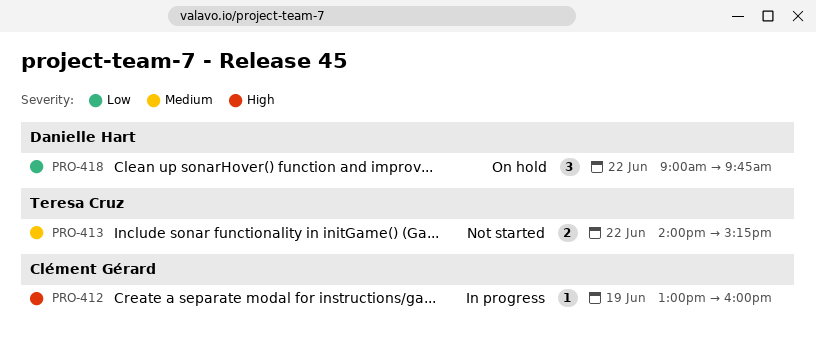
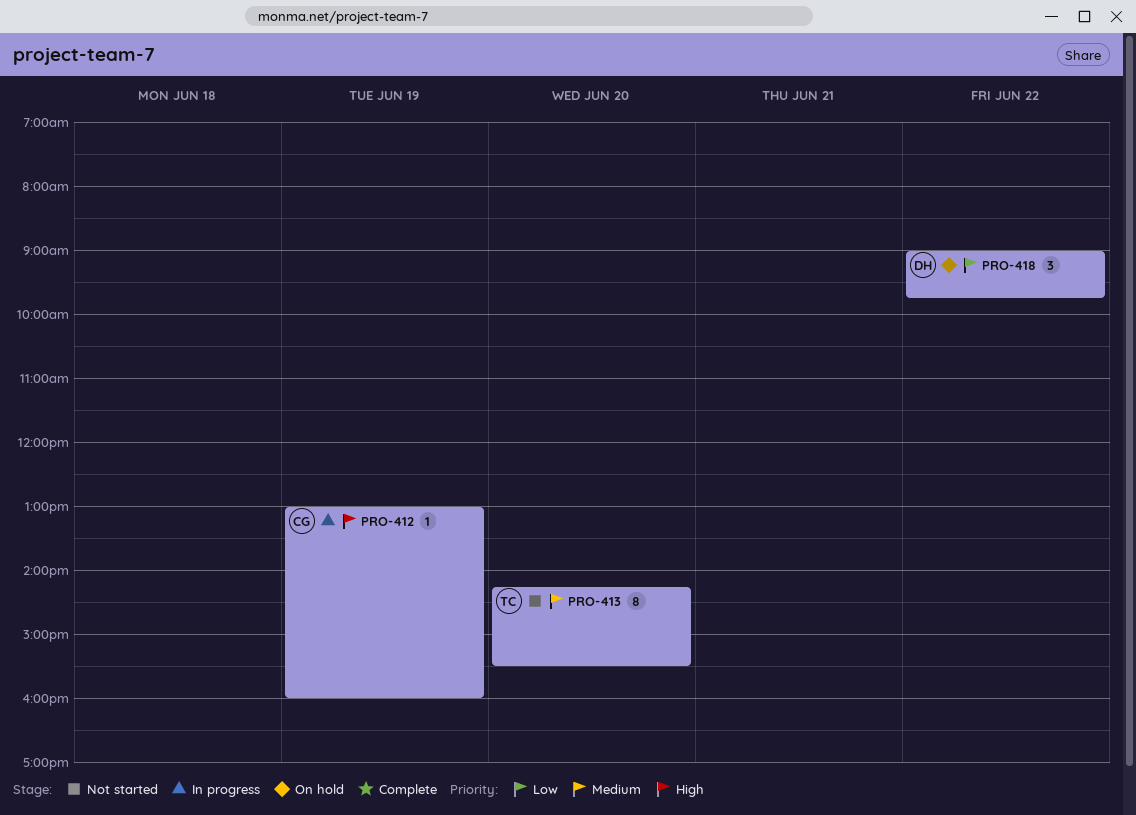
PRO-413, estimate: 2 -> 8
PRO-413, day: Jun 22 -> Jun 20
PRO-413, begins: 14:00 -> 14:15
PRO-413, ends: 15:15 -> 15:30

